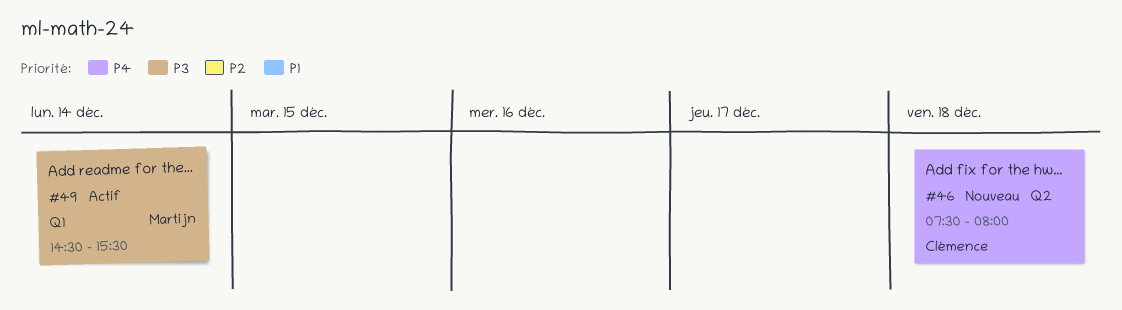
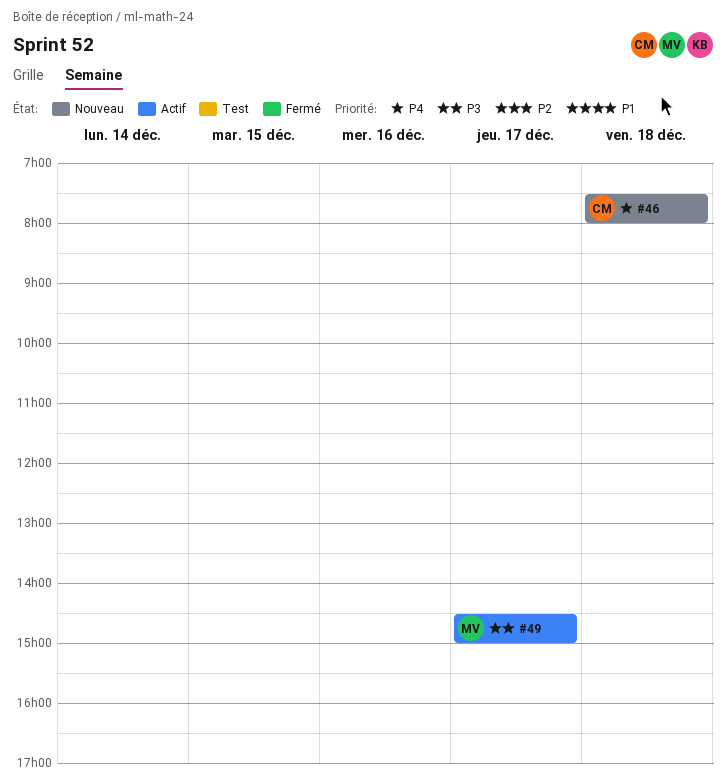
#49, day: Dec 14 -> Dec 17
#49, ends: 15:30 -> 15:00

